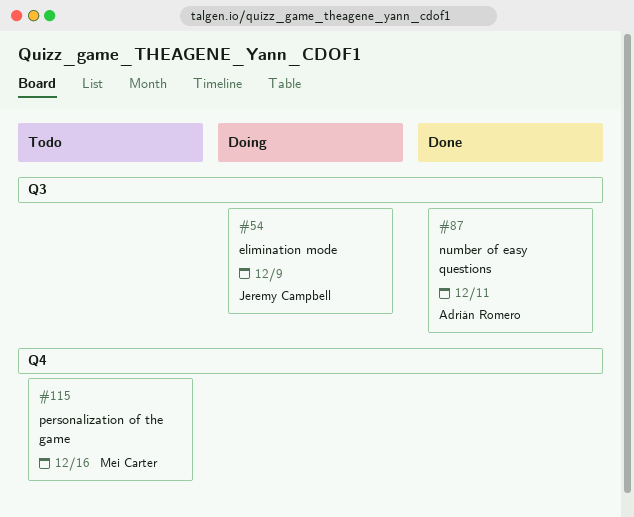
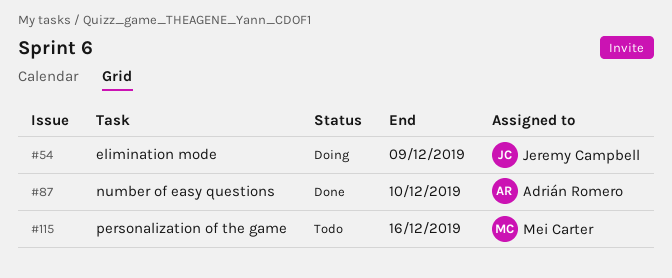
#87, due: Dec 11 -> Dec 10

